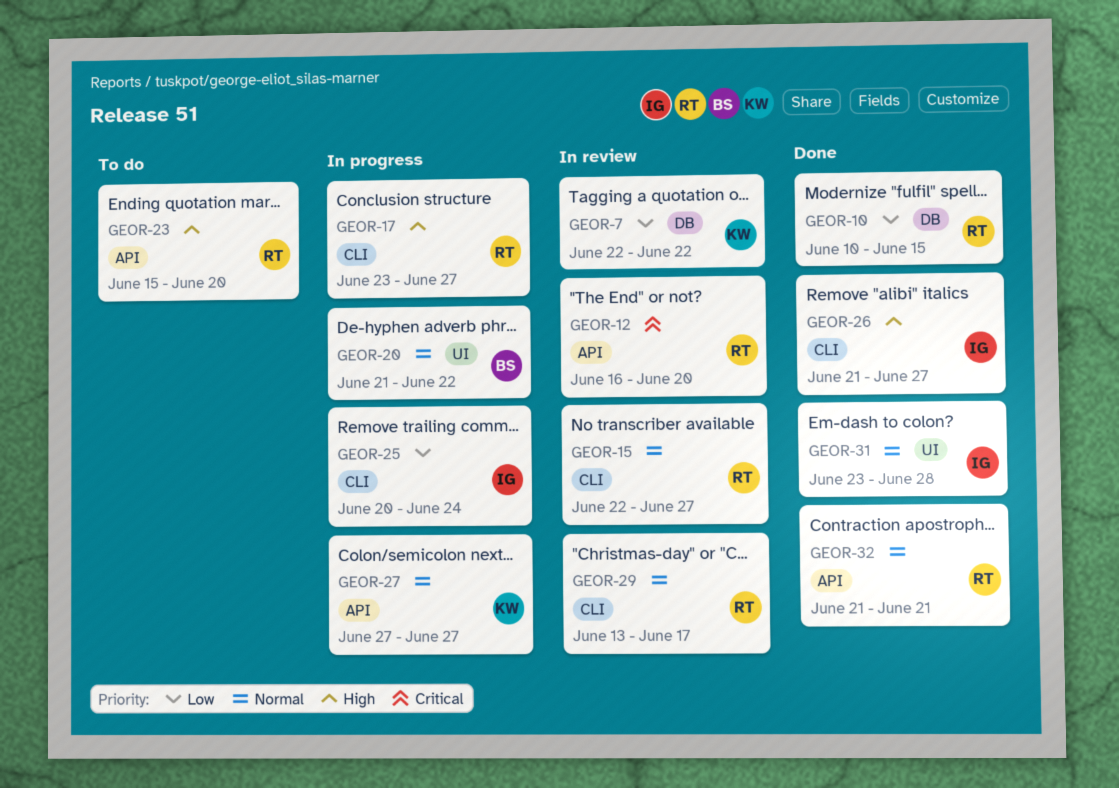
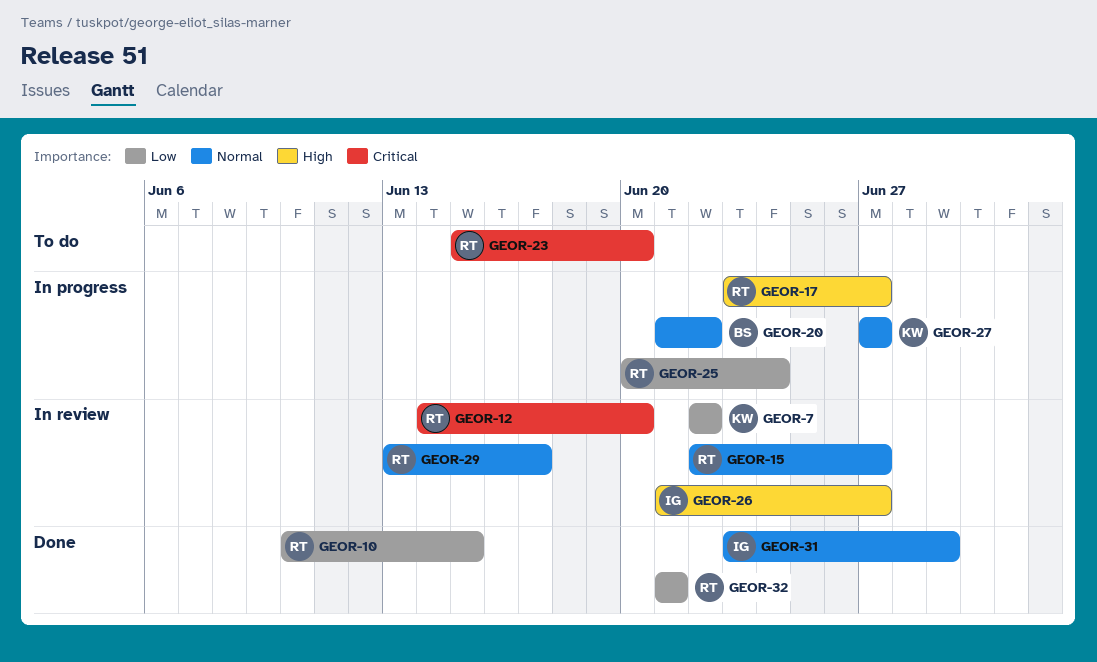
GEOR-12, start: Jun 16 -> Jun 14
GEOR-23, priority: High -> Critical
GEOR-25, owner: IG -> RT
GEOR-26, status: Done -> In review
GEOR-31, due: Jun 28 -> Jun 29
GEOR-32, priority: Normal -> Low

